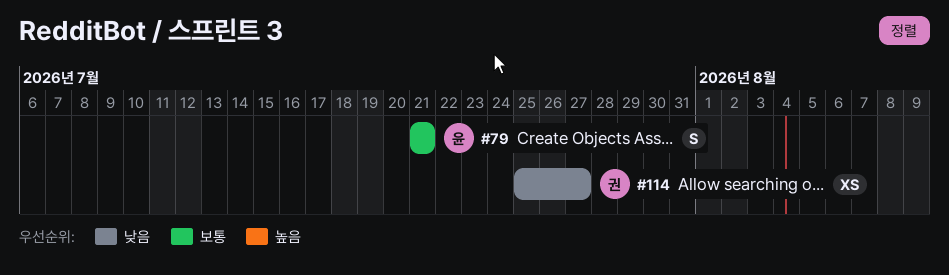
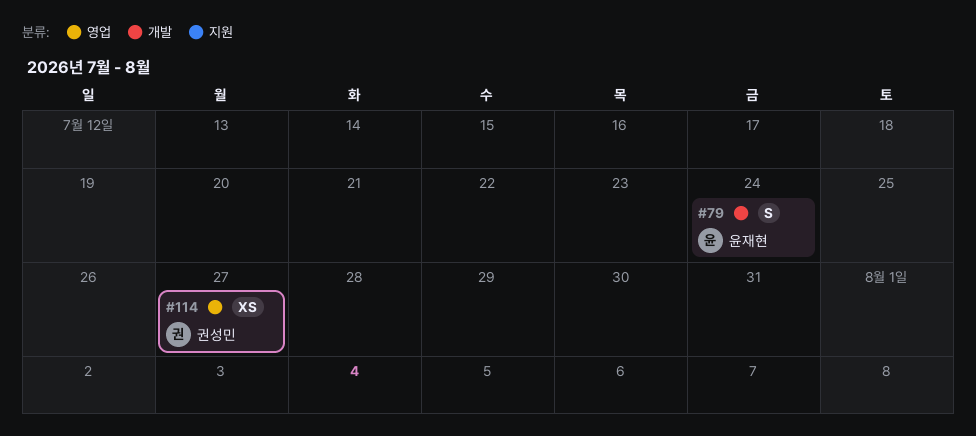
#79, due: Jul 21 -> Jul 24

